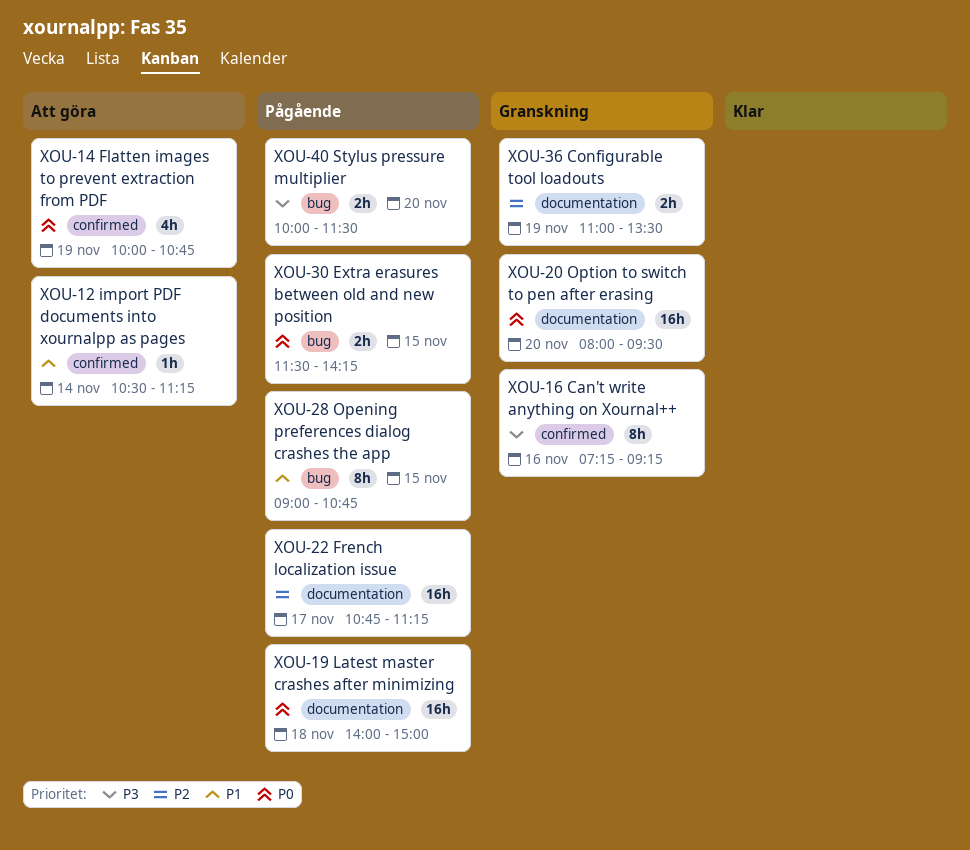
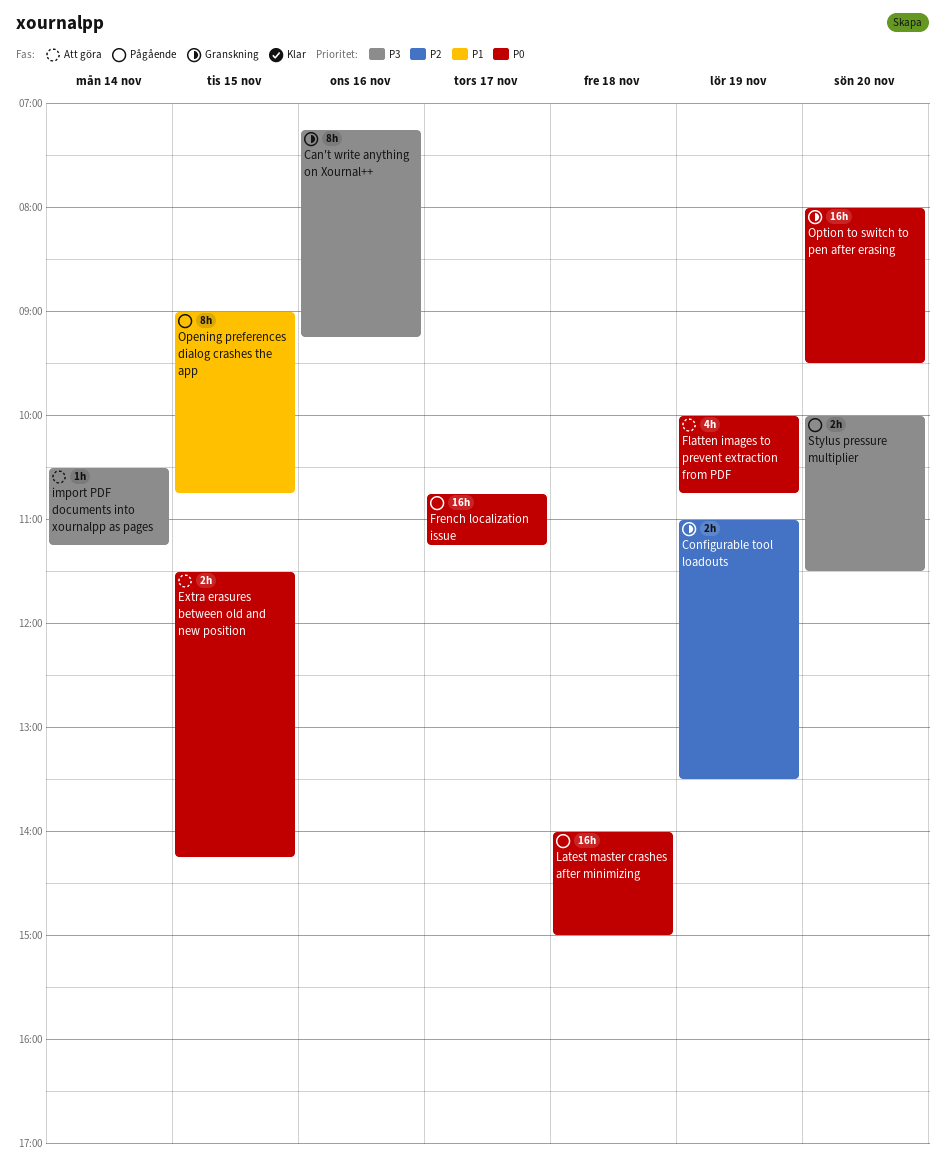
Extra erasures between old and new position, status: Pågående -> Att göra
French localization issue, priority: P2 -> P0
import PDF documents into xournalpp as pages, priority: P1 -> P3

